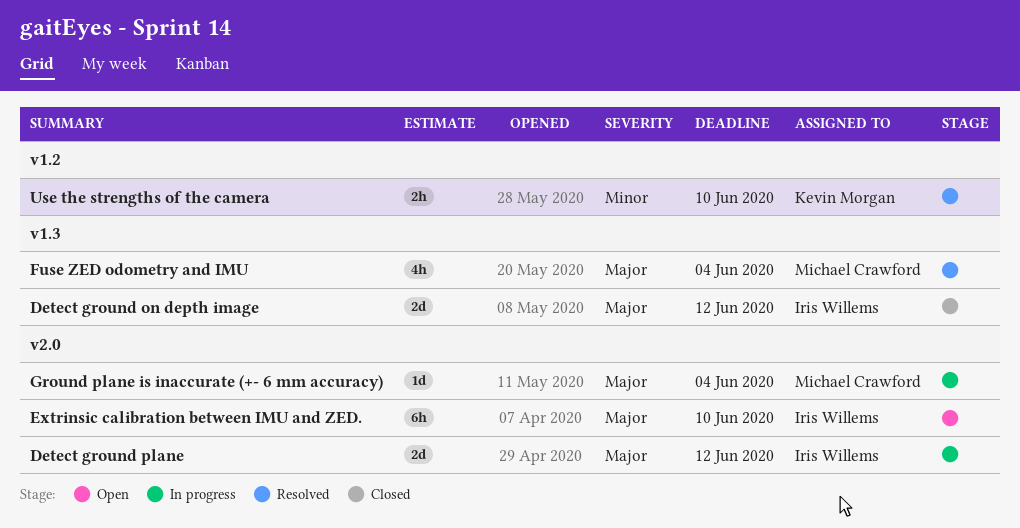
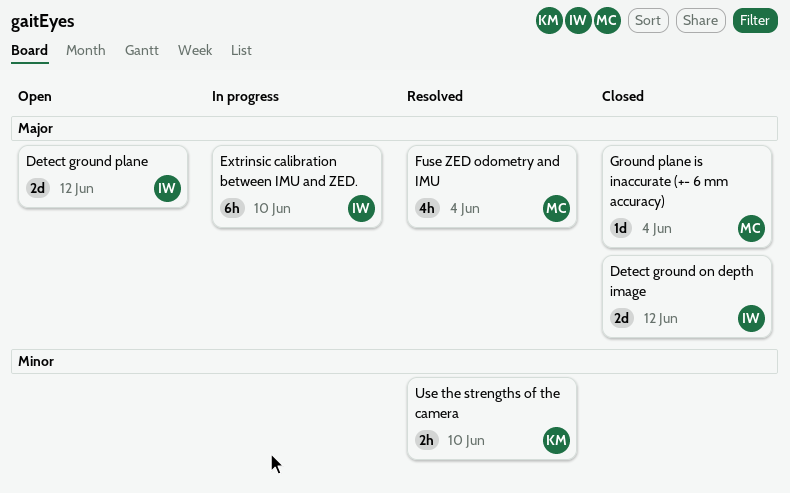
Detect ground plane, status: In progress -> Open
Extrinsic calibration between IMU and ZED., status: Open -> In progress
Ground plane is inaccurate (+- 6 mm accuracy), status: In progress -> Closed

